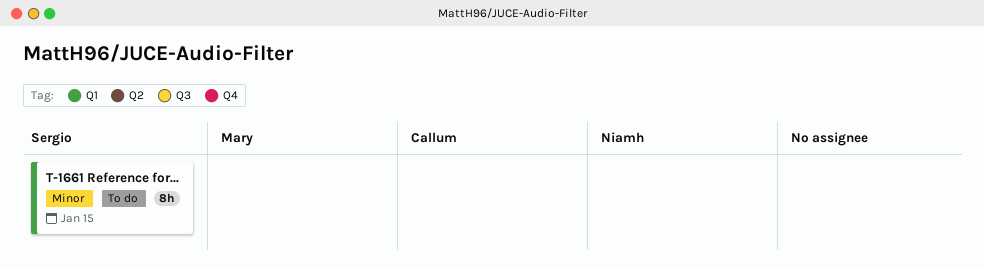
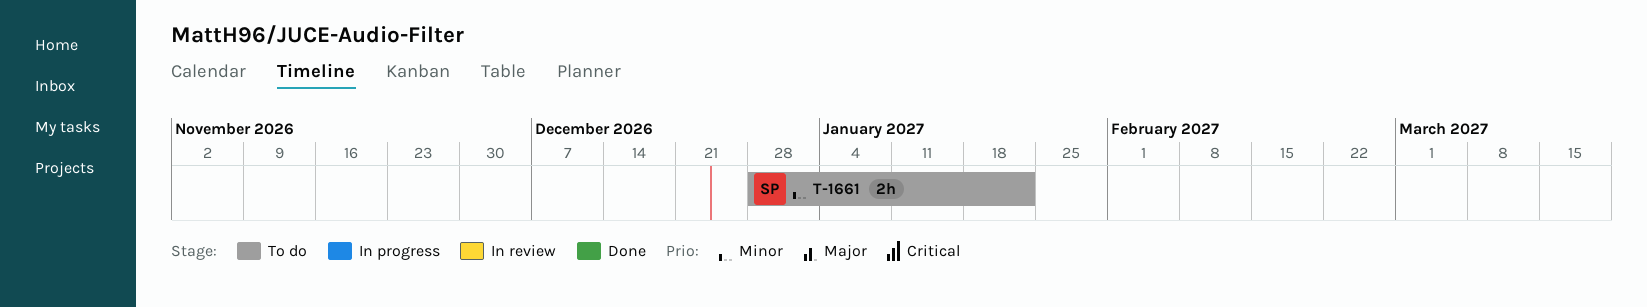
T-1661, estimate: 8h -> 2h
T-1661, due: Jan 15 -> Jan 22

